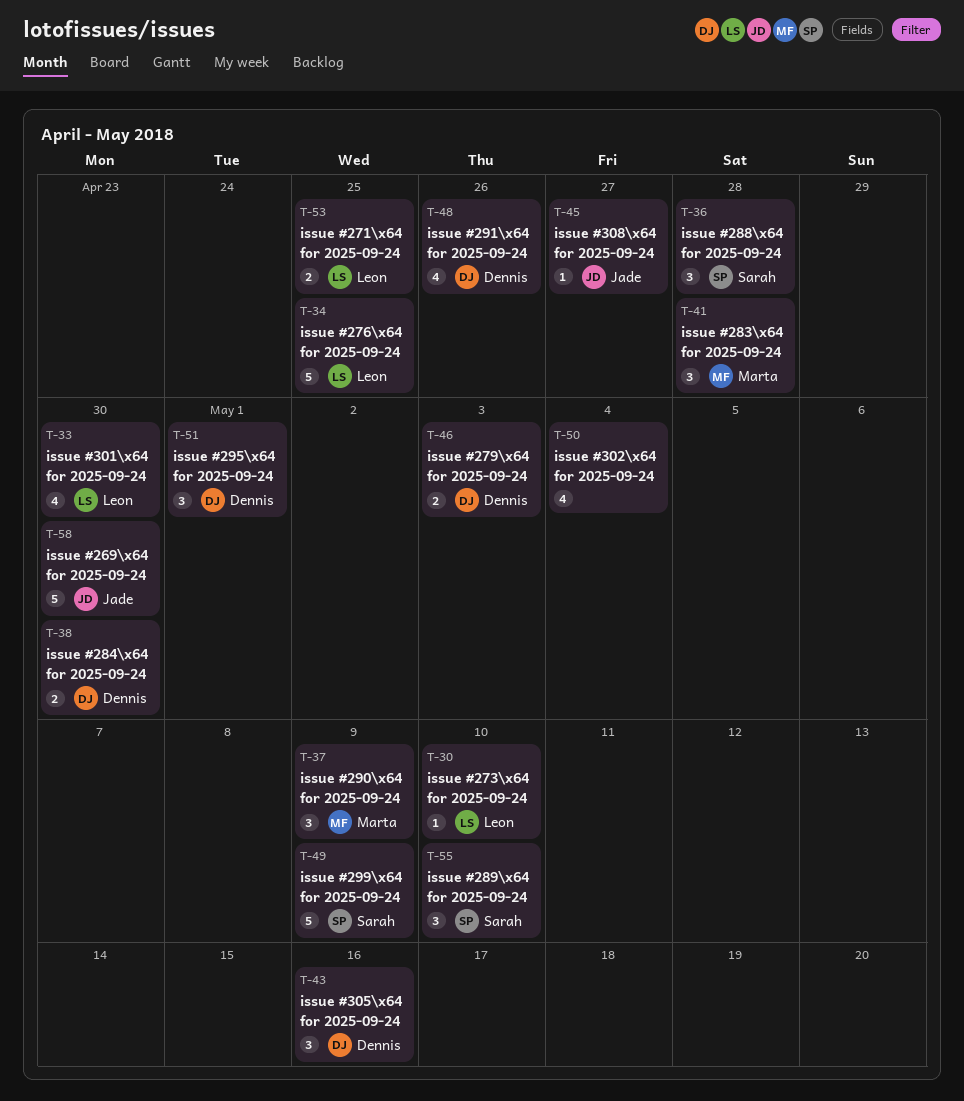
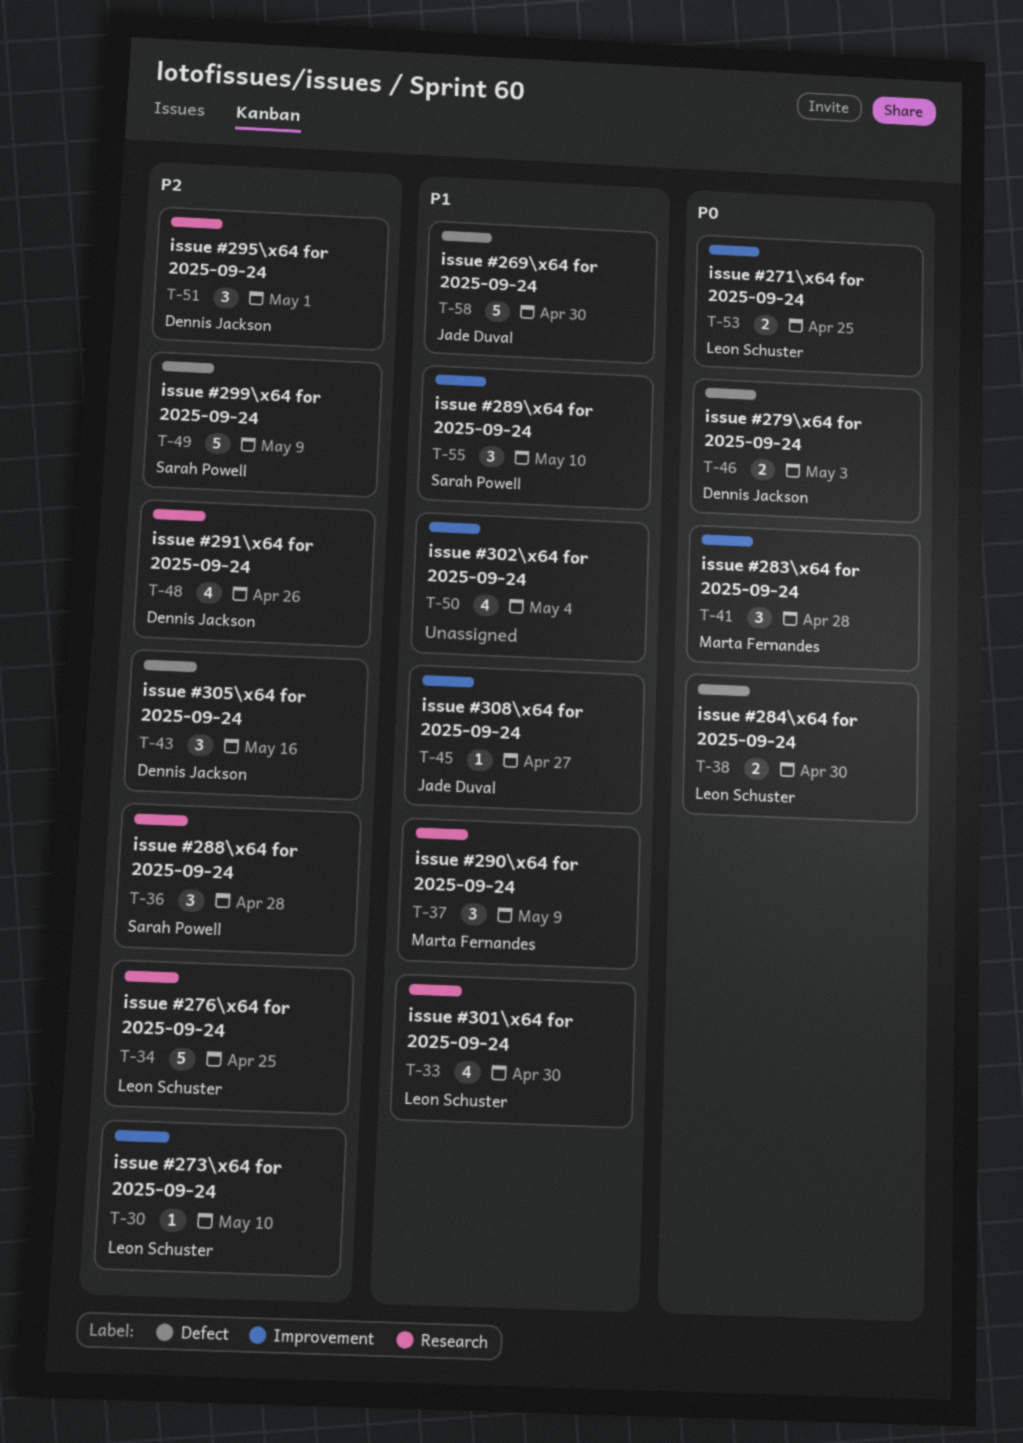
T-38, owner: Dennis Jackson -> Leon Schuster

